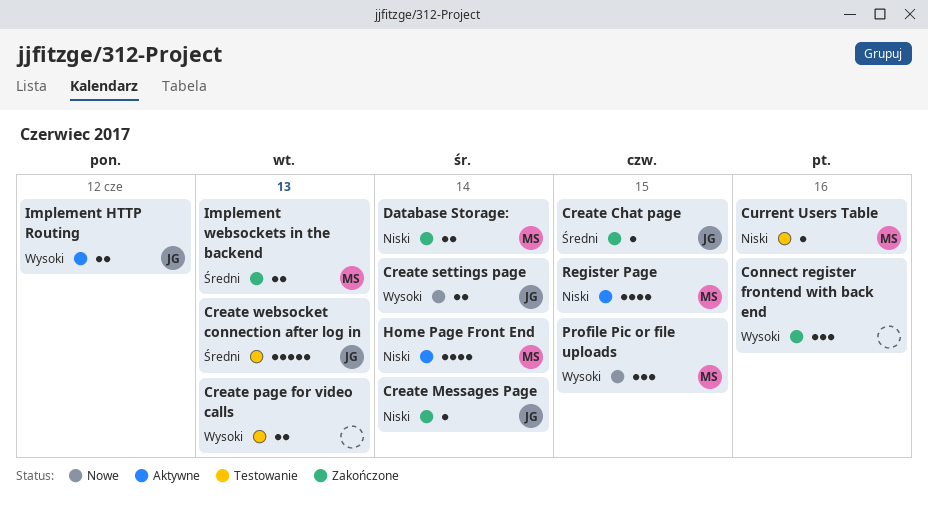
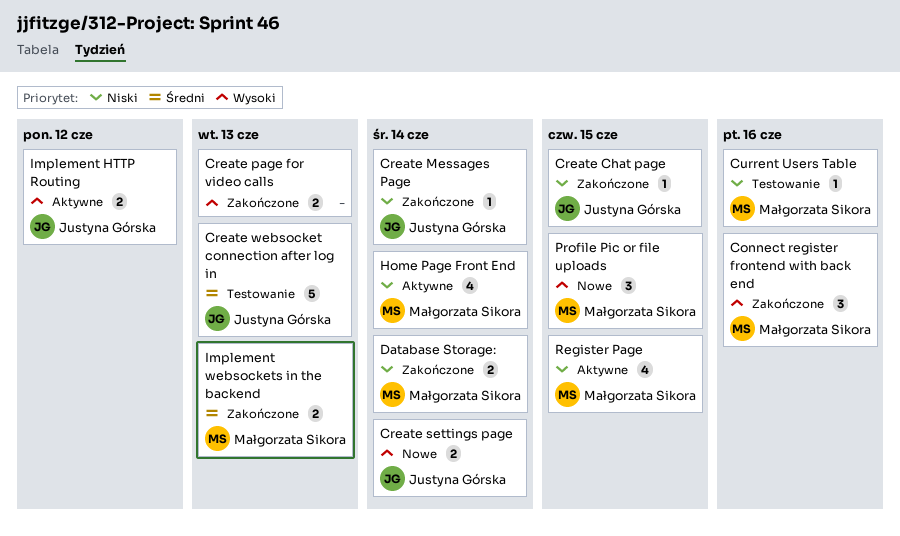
Connect register frontend with back end, owner: none -> Małgorzata Sikora
Create Chat page, priority: Średni -> Niski
Create page for video calls, status: Testowanie -> Zakończone

